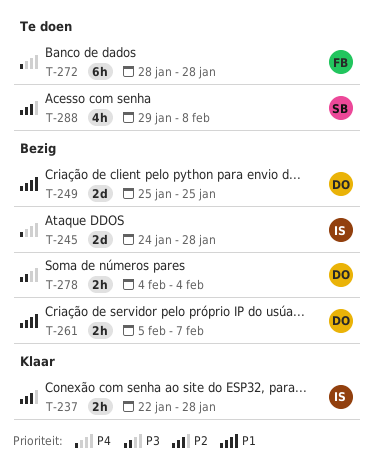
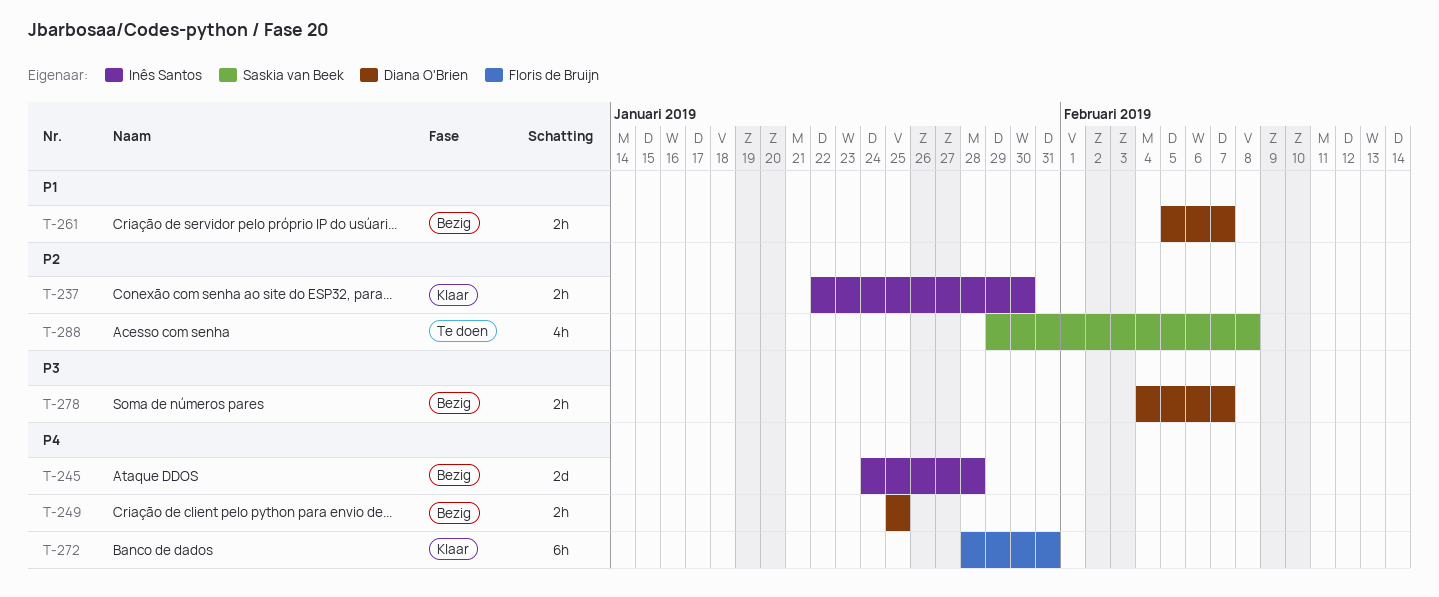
T-237, due: Jan 28 -> Jan 30
T-249, priority: P1 -> P4
T-249, estimate: 2d -> 2h
T-272, status: Te doen -> Klaar
T-272, due: Jan 28 -> Jan 31
T-278, due: Feb 4 -> Feb 7

